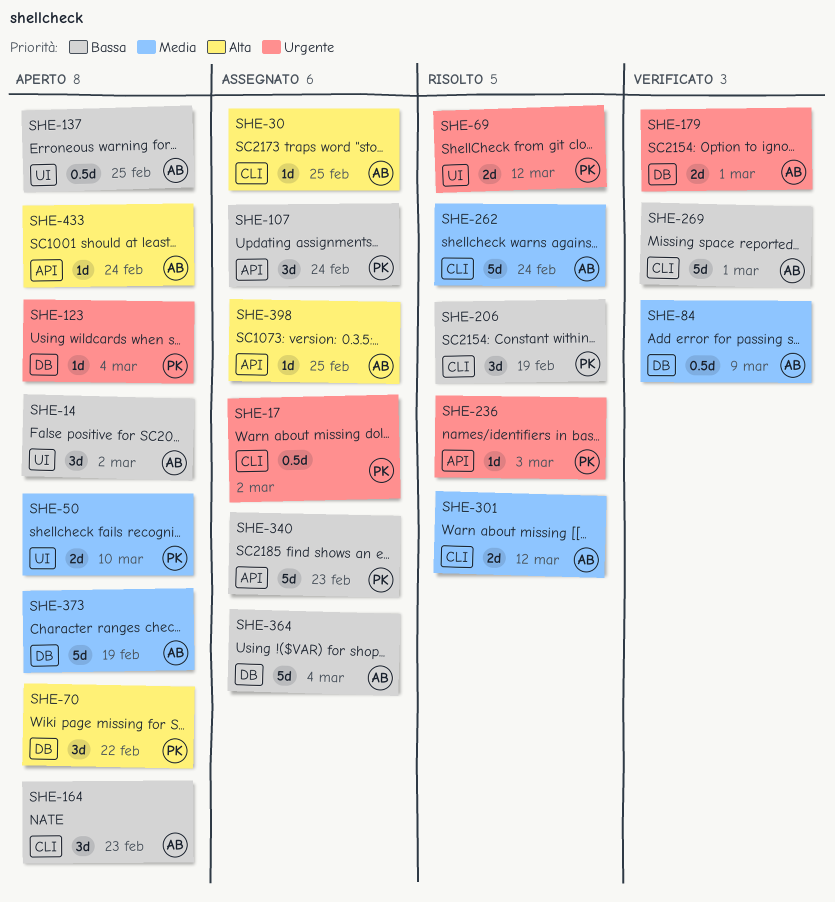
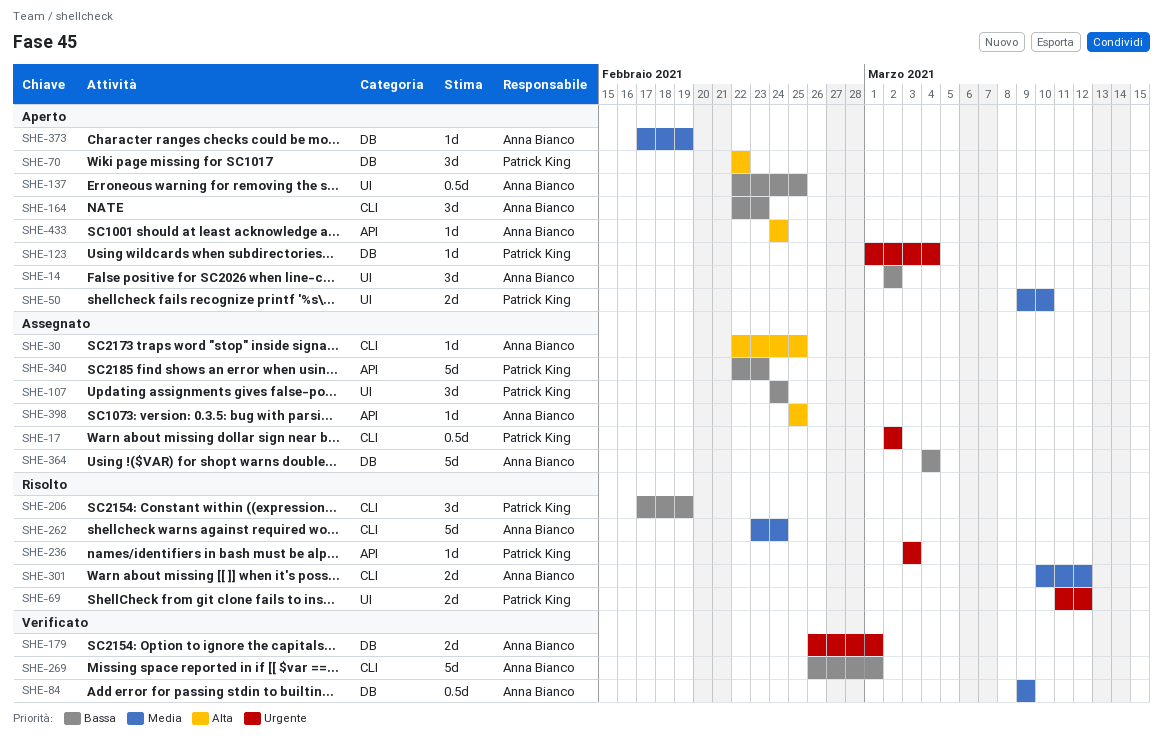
SHE-107, label: API -> UI
SHE-373, estimate: 5d -> 1d

